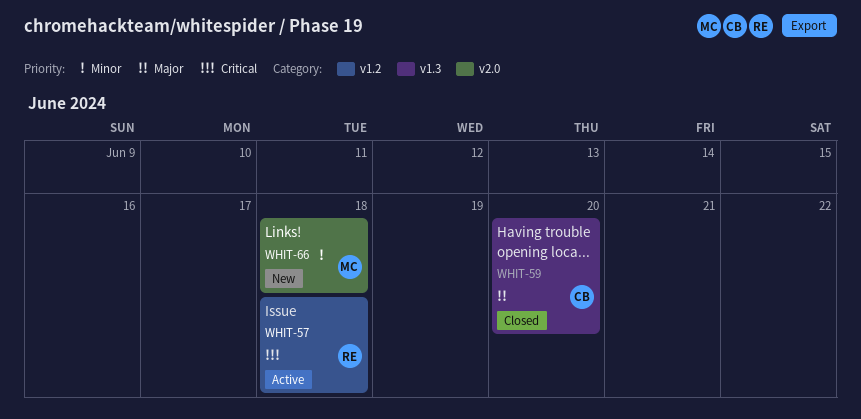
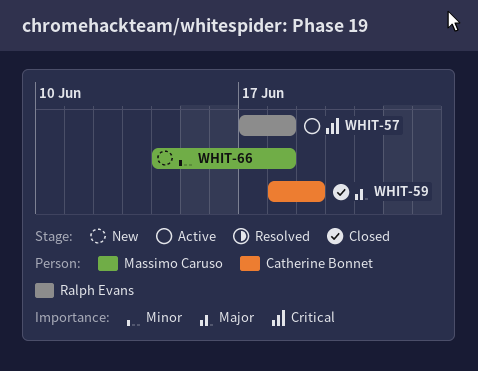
WHIT-59, due: Jun 20 -> Jun 19

